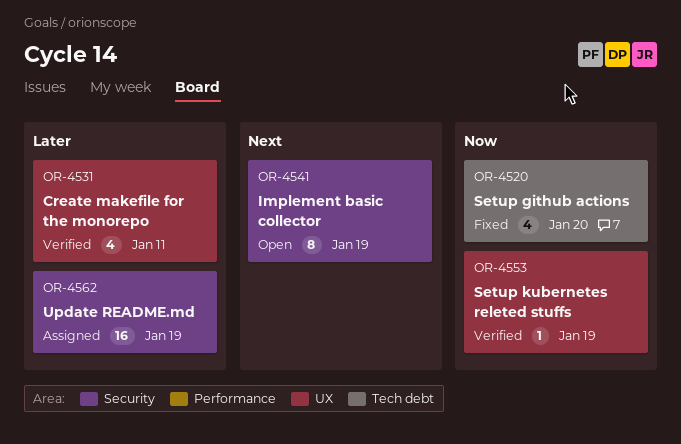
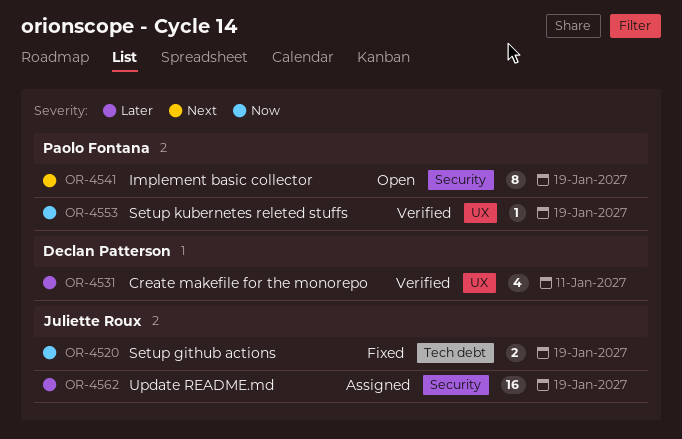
OR-4520, estimate: 4 -> 2
OR-4520, due: Jan 20 -> Jan 19

